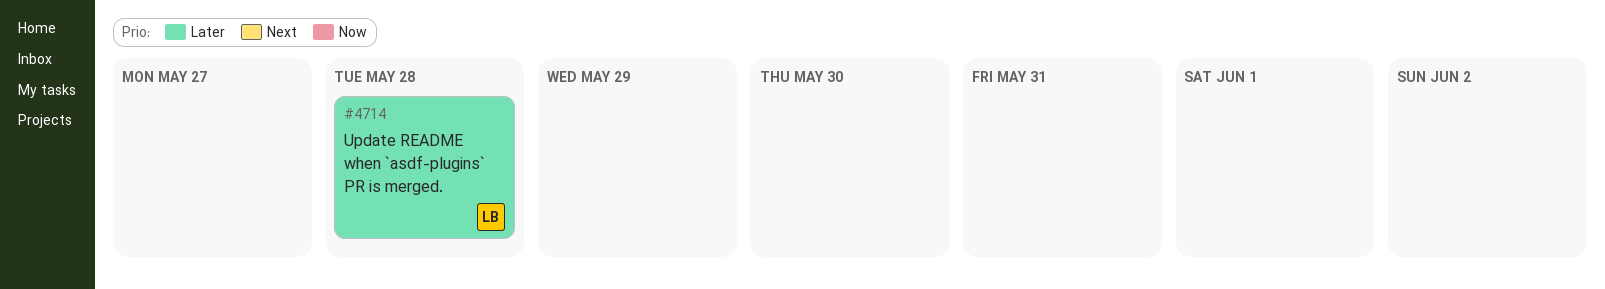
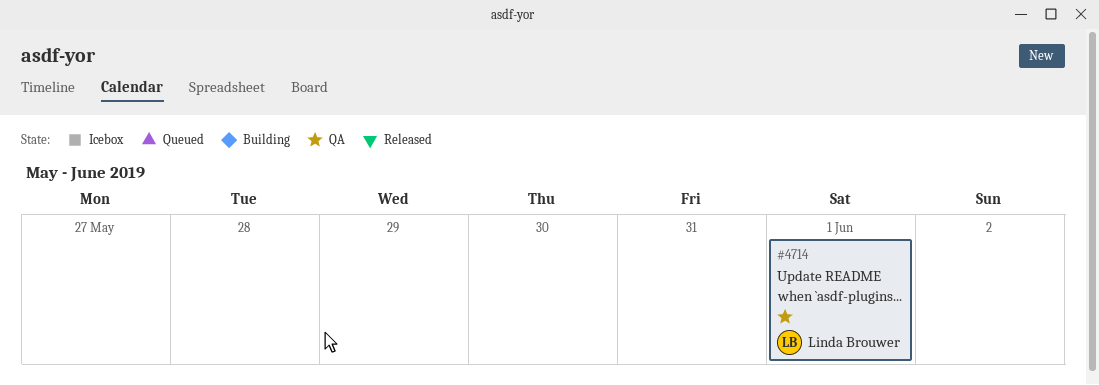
#4714, due: May 28 -> Jun 1

